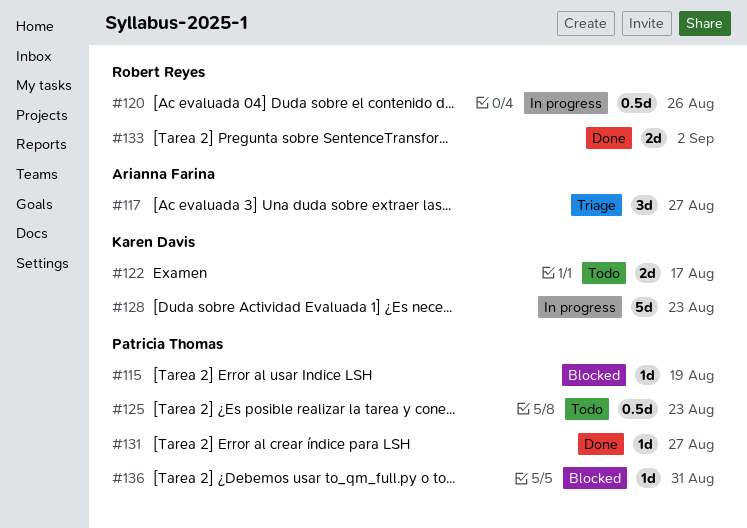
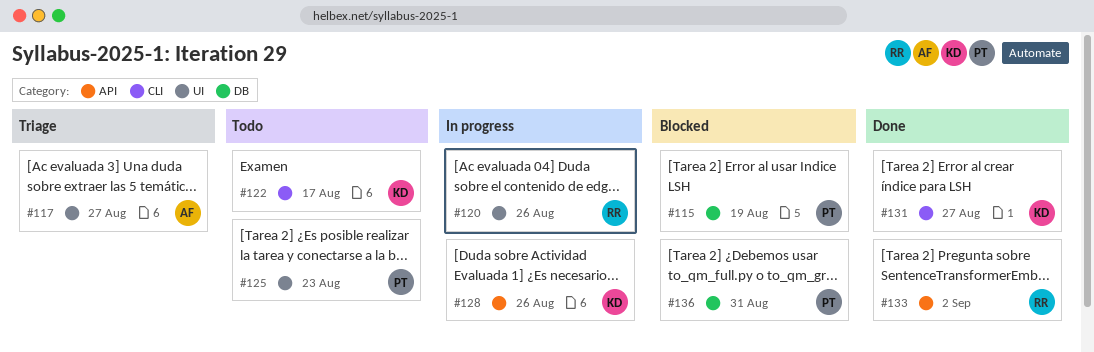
#128, due: Aug 23 -> Aug 26
#131, owner: Patricia Thomas -> Karen Davis

